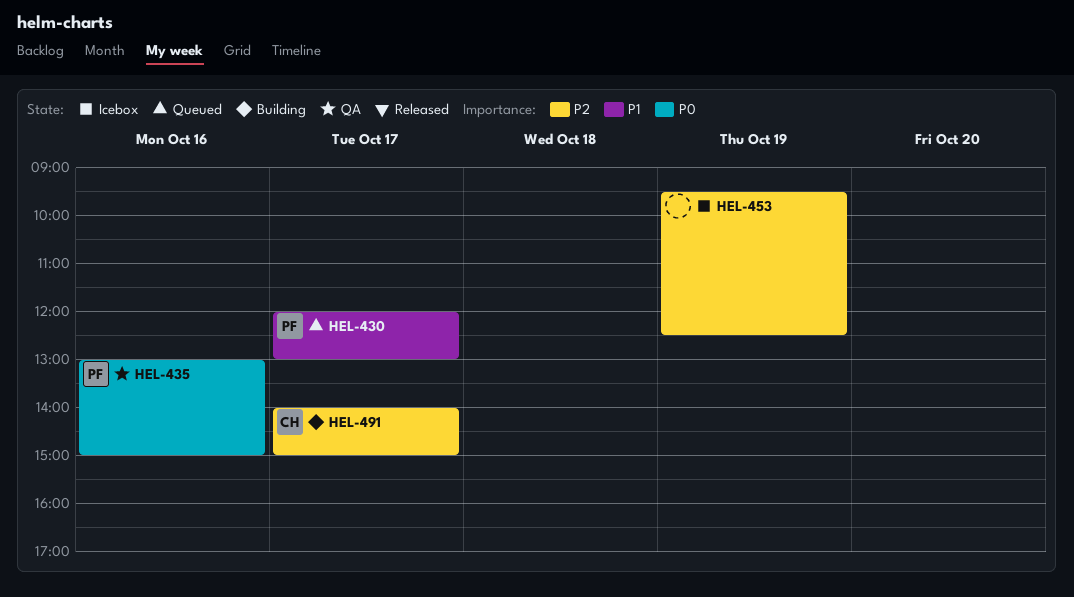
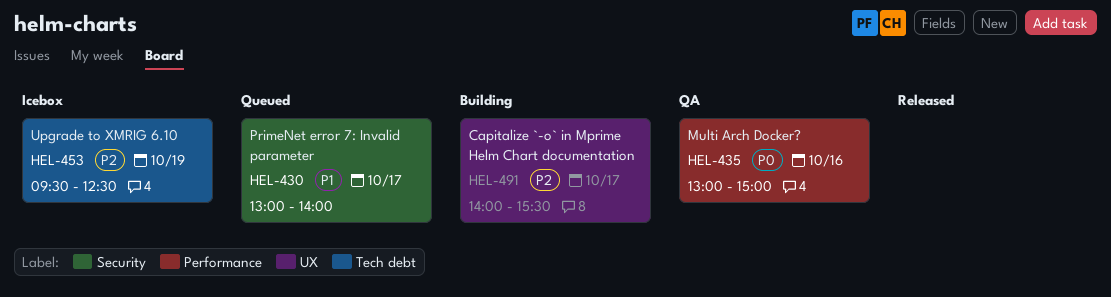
HEL-430, begins: 12:00 -> 13:00
HEL-430, ends: 13:00 -> 14:00
HEL-491, ends: 15:00 -> 15:30

